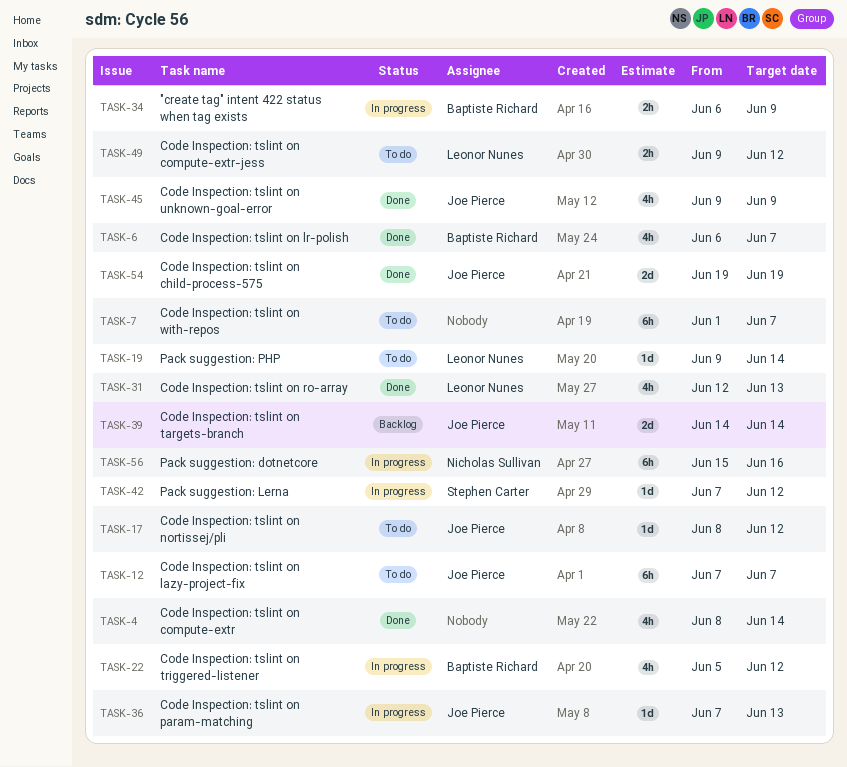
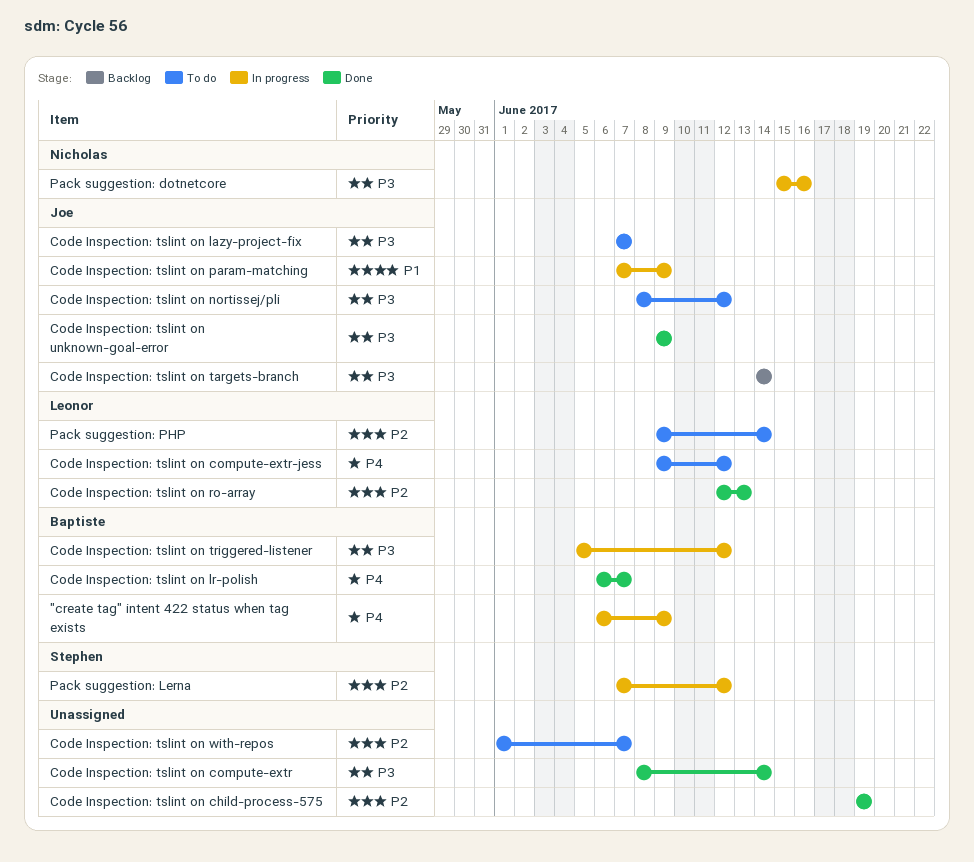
Code Inspection: tslint on child-process-575, owner: Joe Pierce -> none
Code Inspection: tslint on param-matching, due: Jun 13 -> Jun 9

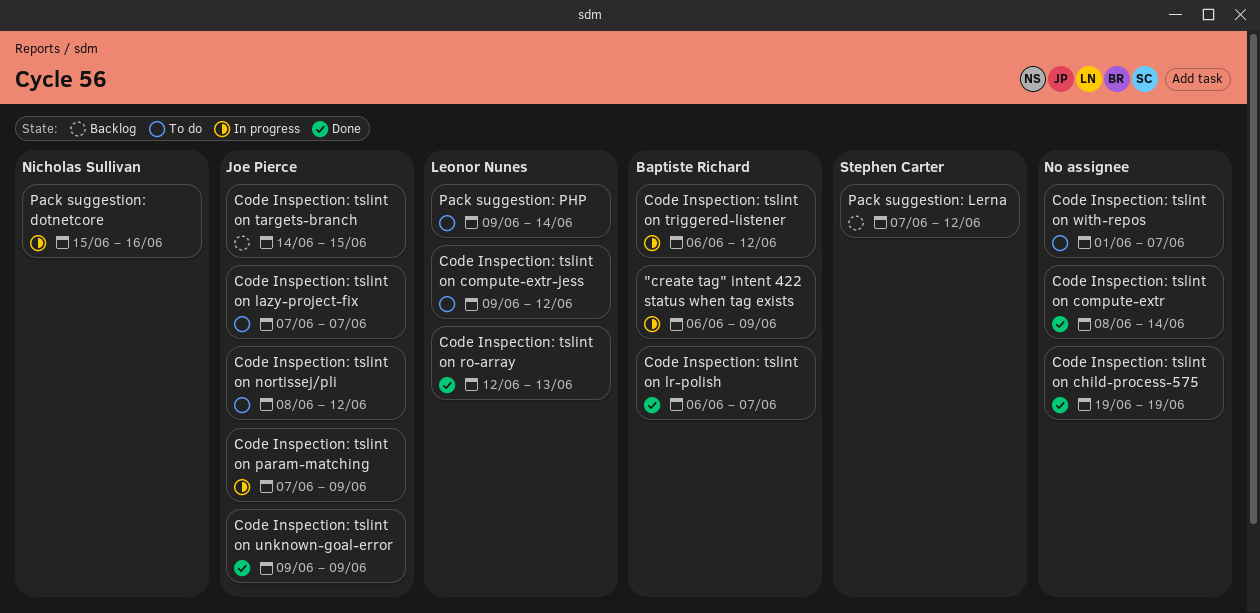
Code Inspection: tslint on targets-branch, due: Jun 14 -> Jun 15
Code Inspection: tslint on triggered-listener, start: Jun 5 -> Jun 6
Pack suggestion: Lerna, status: In progress -> Backlog

